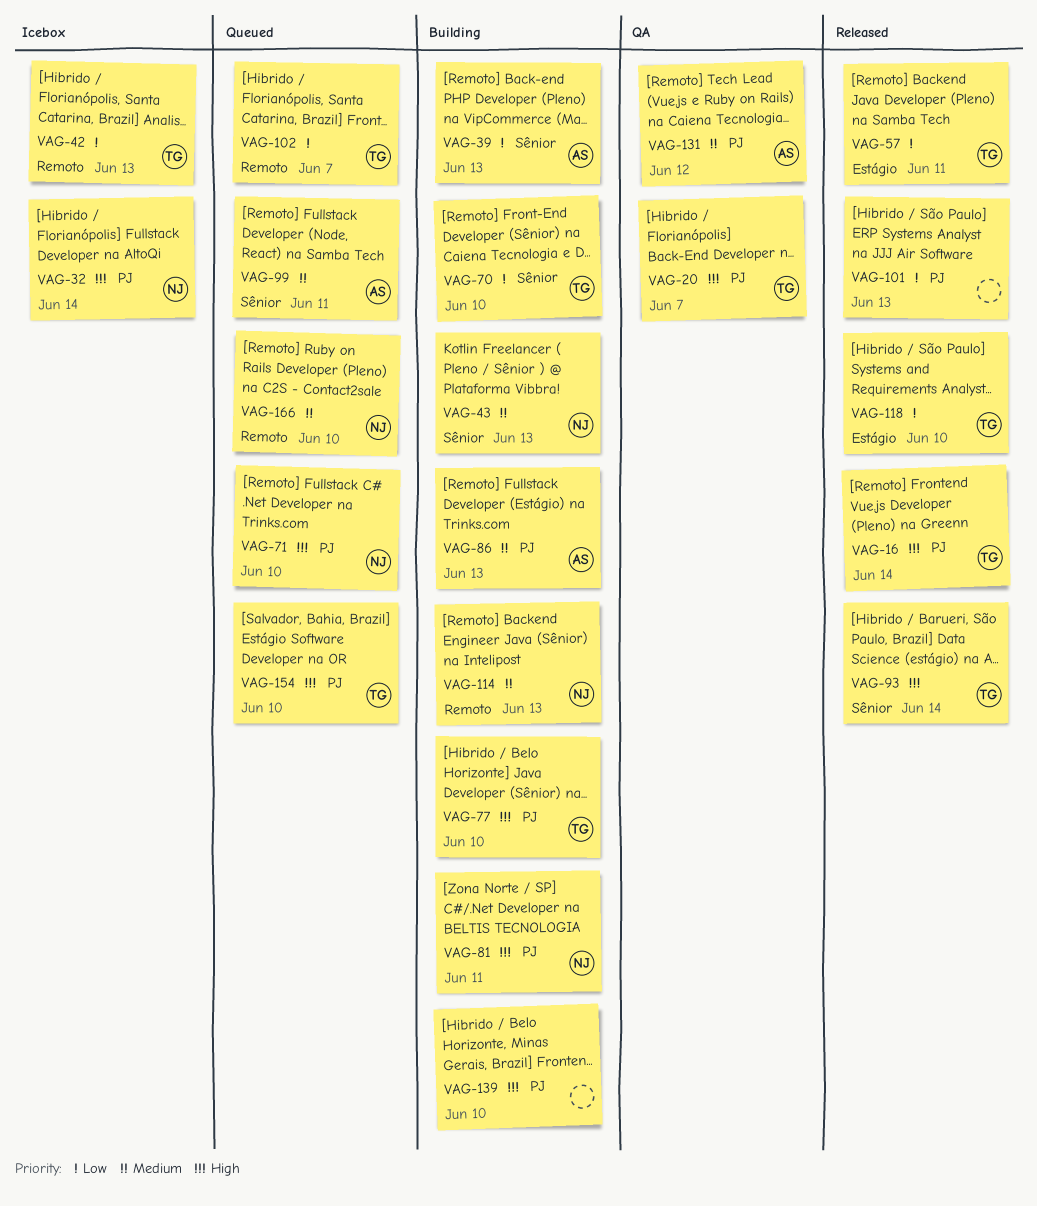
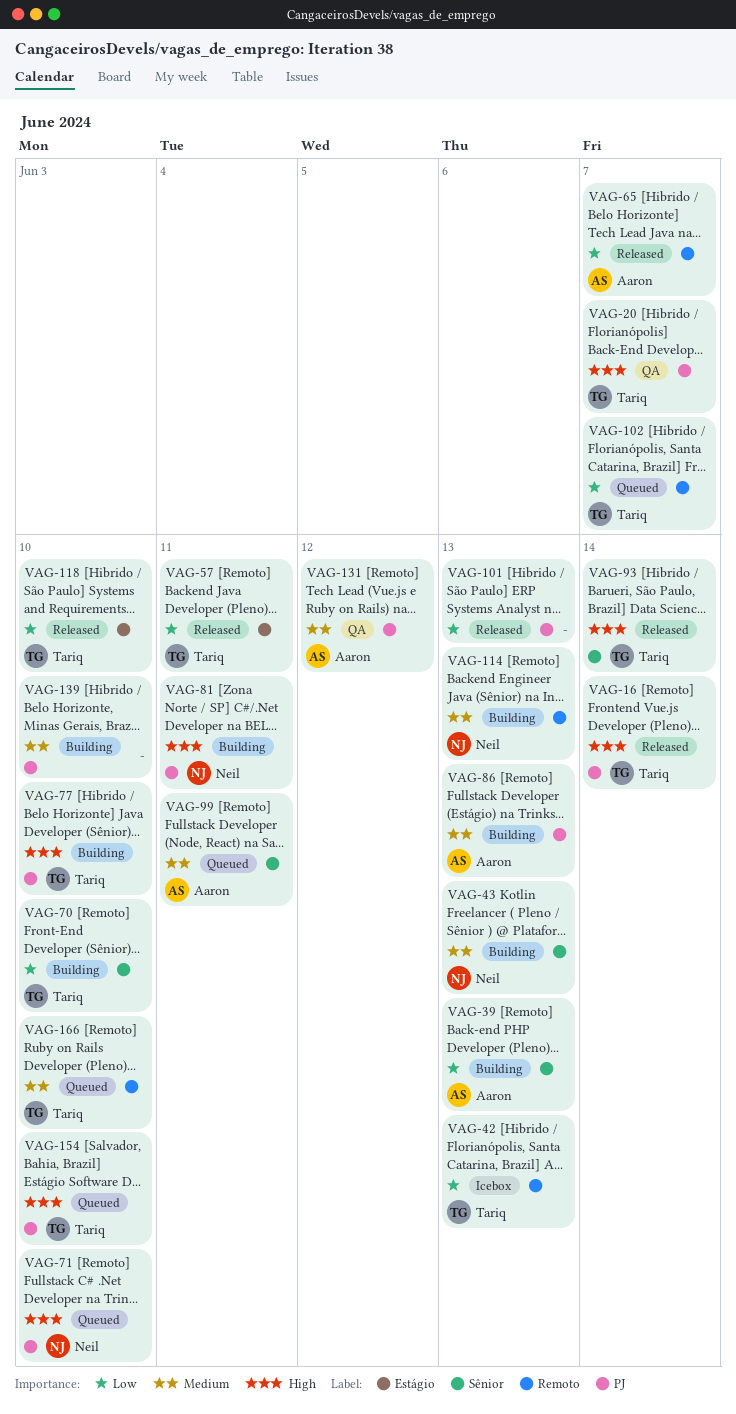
VAG-32: present -> none
VAG-65: none -> present
VAG-139, priority: High -> Medium
VAG-166, owner: Neil -> Tariq

